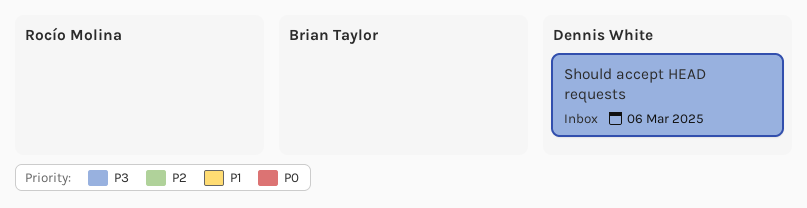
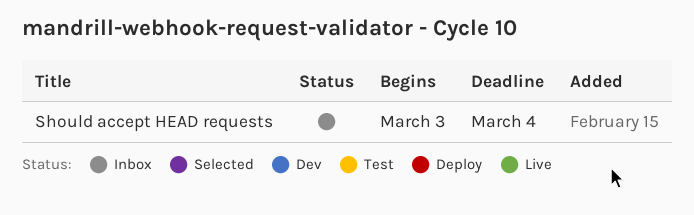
Should accept HEAD requests, due: Mar 6 -> Mar 4

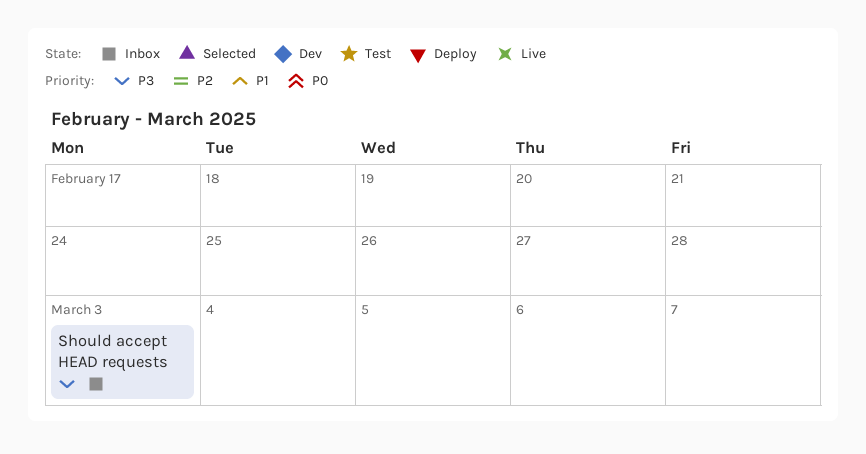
Should accept HEAD requests, due: Mar 4 -> Mar 3

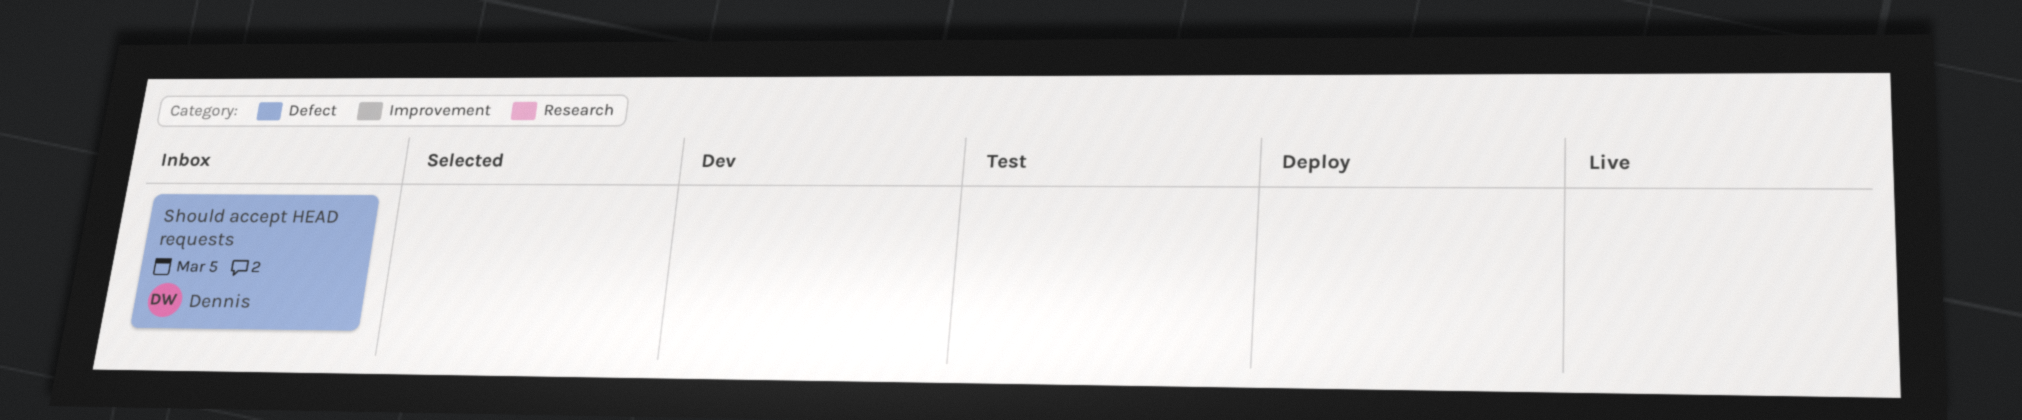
Should accept HEAD requests, due: Mar 3 -> Mar 5

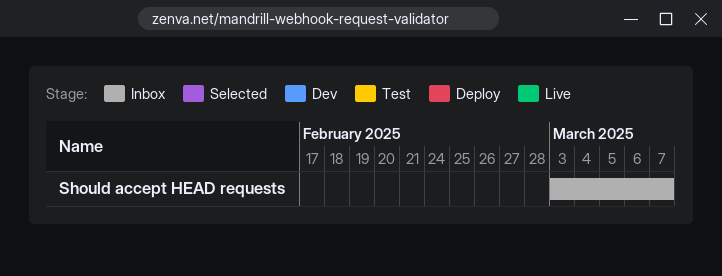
Should accept HEAD requests, due: Mar 5 -> Mar 7

